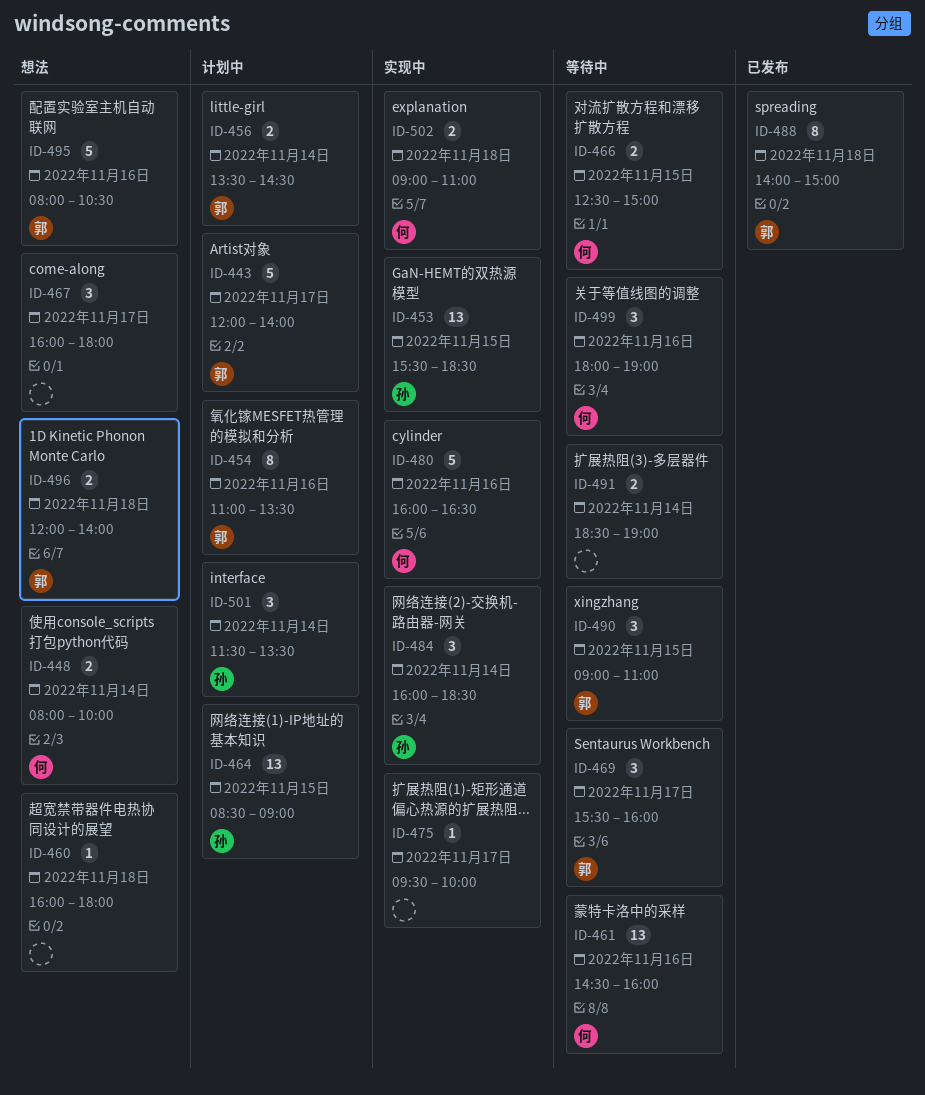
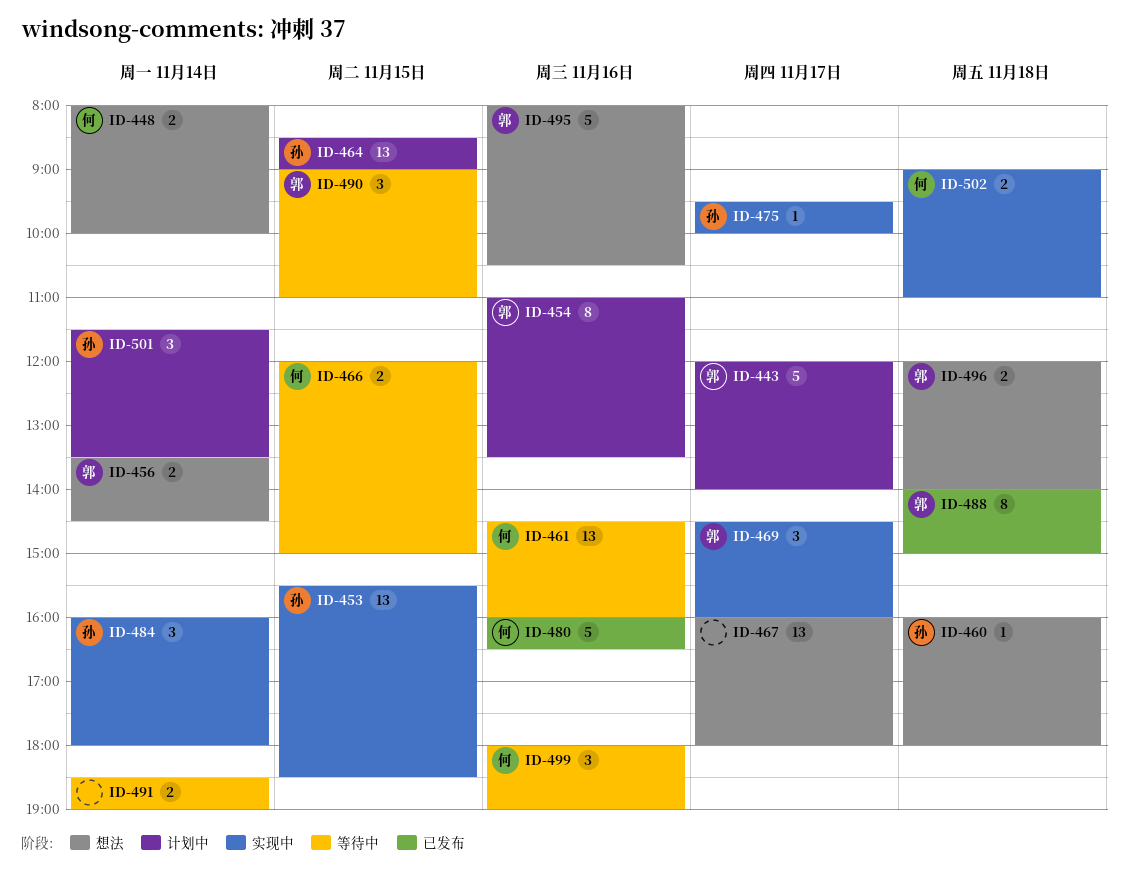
ID-456, status: 计划中 -> 想法
ID-460, owner: none -> 孙
ID-466, begins: 12:30 -> 12:00
ID-467, estimate: 3 -> 13
ID-469, status: 等待中 -> 实现中
ID-469, begins: 15:30 -> 14:30
ID-475, owner: none -> 孙
ID-480, status: 实现中 -> 已发布
ID-484, ends: 18:30 -> 18:00

